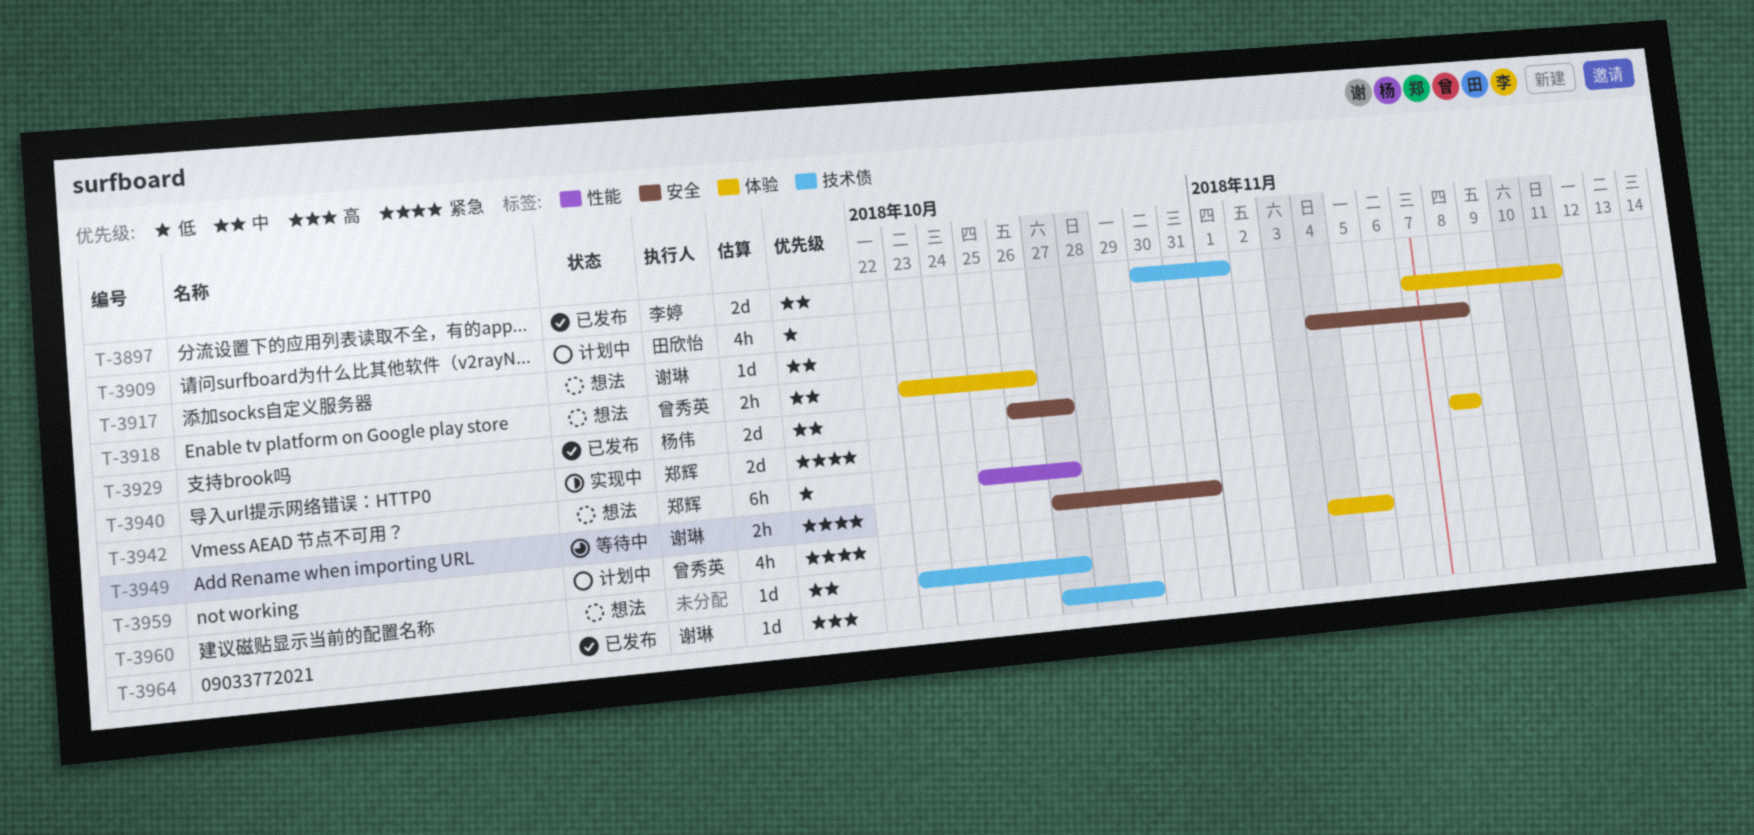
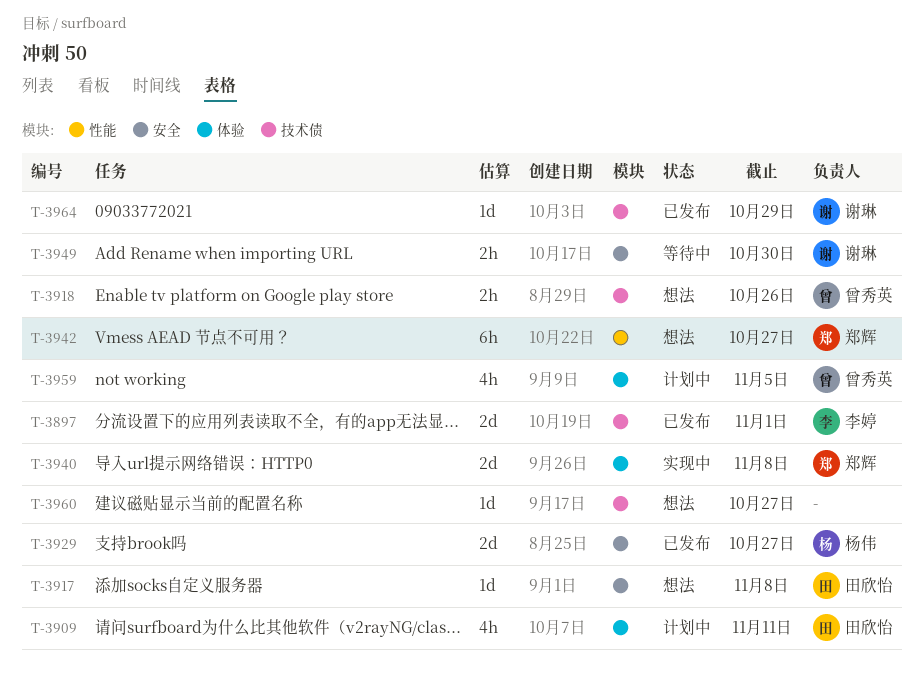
T-3917, owner: 谢琳 -> 田欣怡
T-3918, label: 体验 -> 技术债
T-3949, due: Oct 31 -> Oct 30

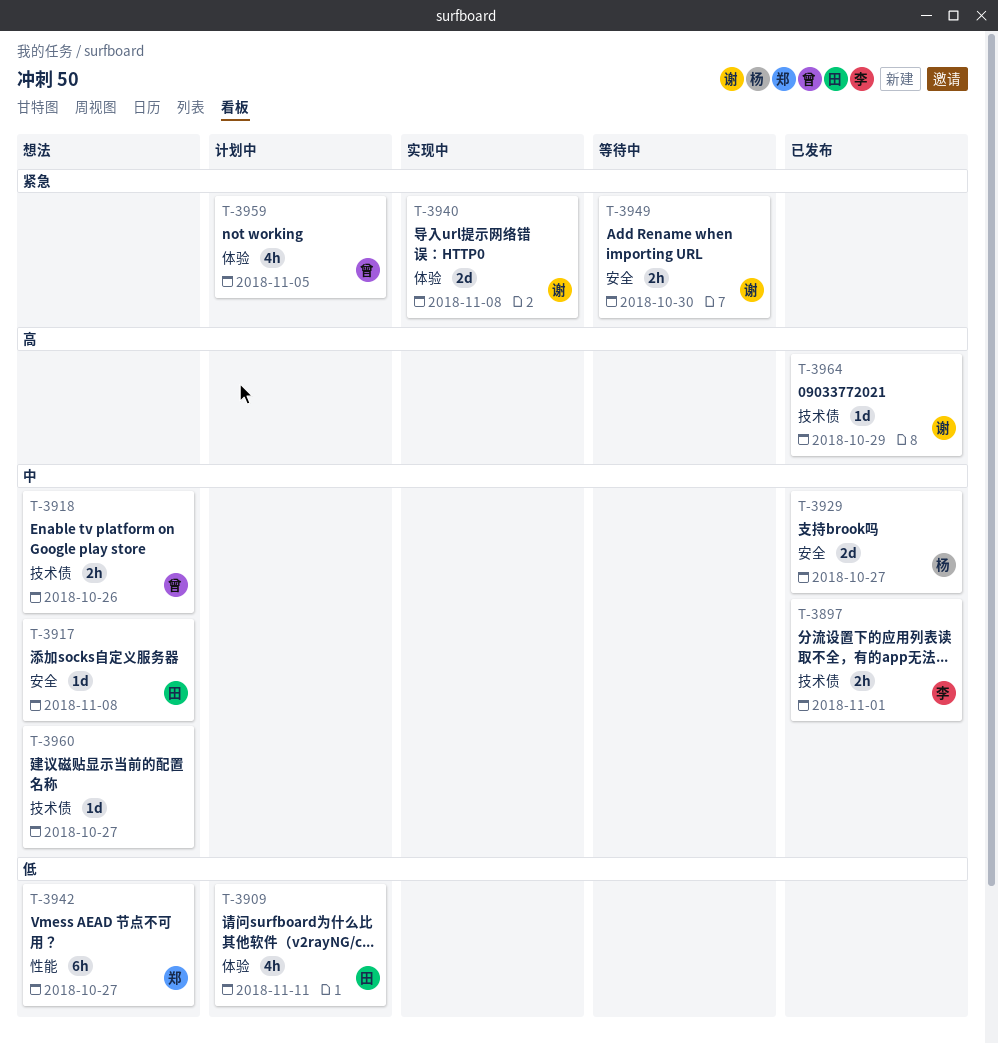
T-3897, estimate: 2d -> 2h
T-3940, owner: 郑辉 -> 谢琳

